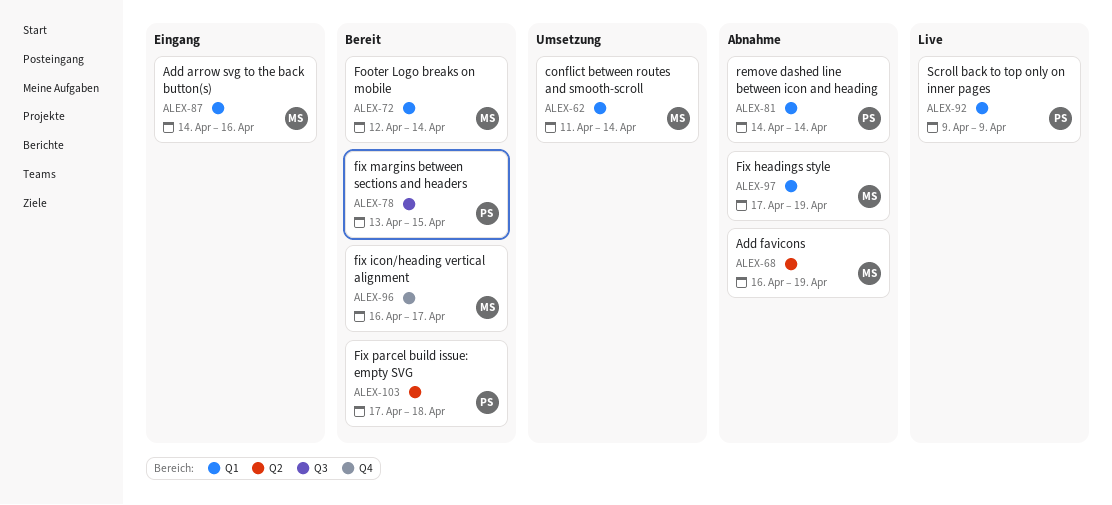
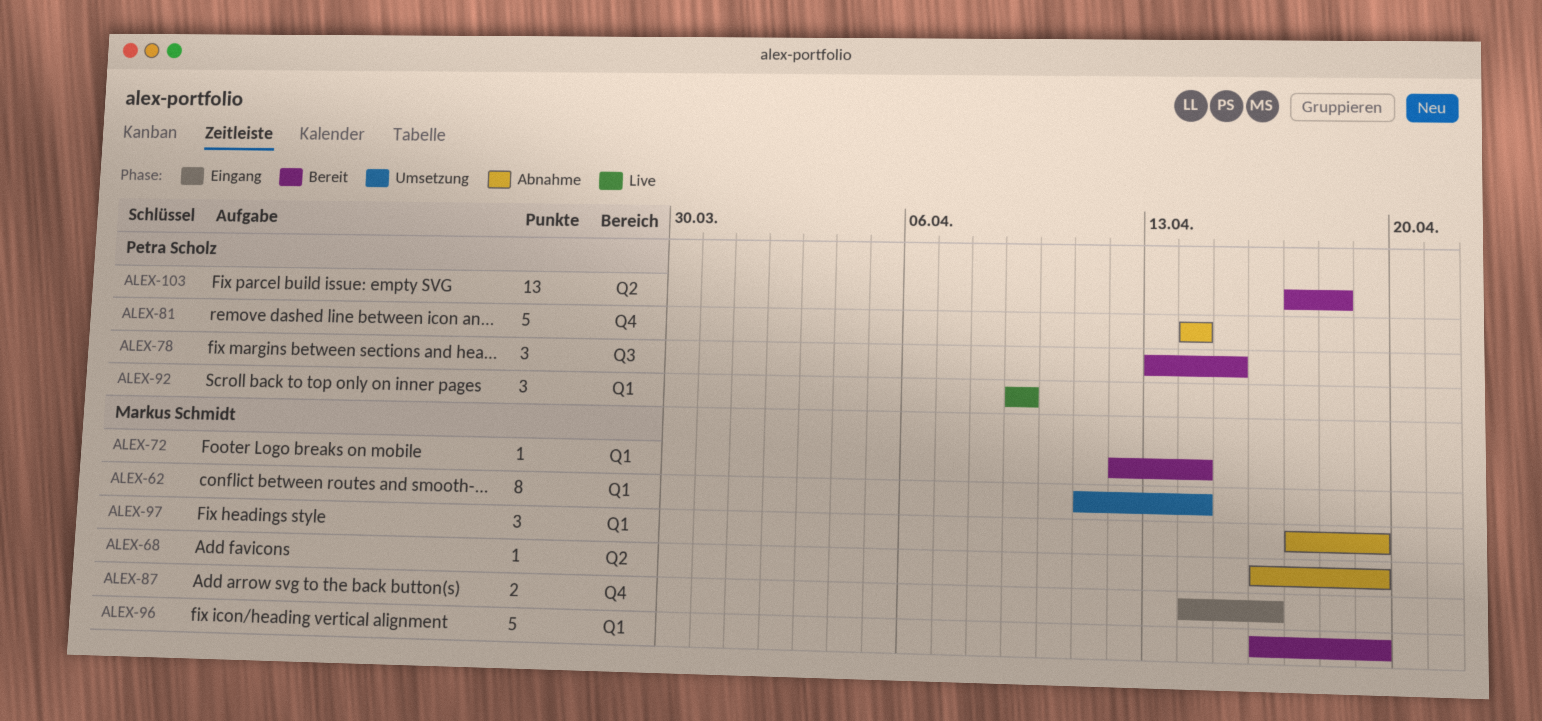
ALEX-81, label: Q1 -> Q4
ALEX-87, label: Q1 -> Q4
ALEX-96, label: Q4 -> Q1
ALEX-96, due: Apr 17 -> Apr 19

